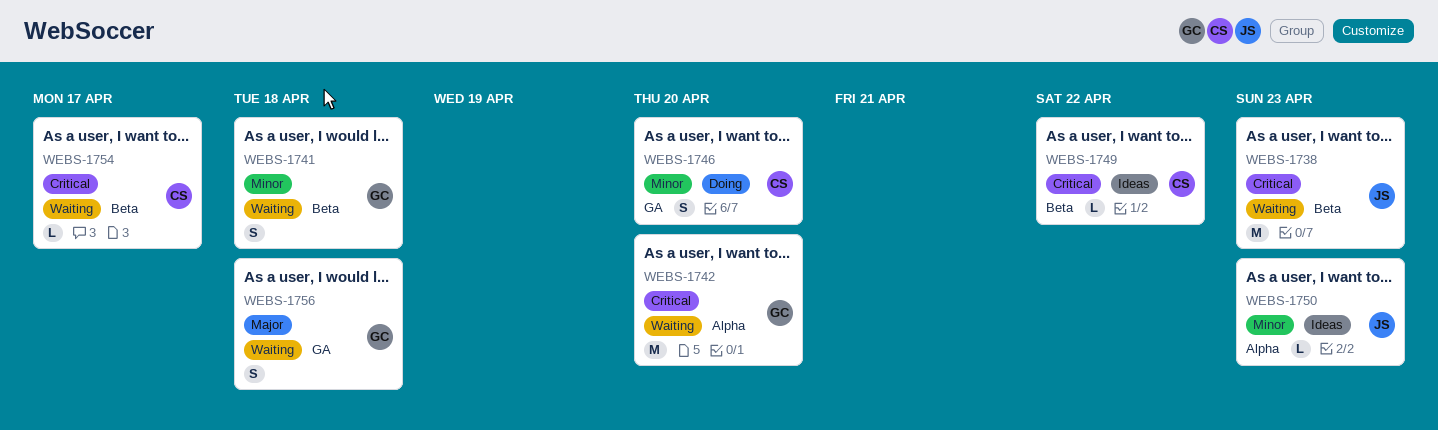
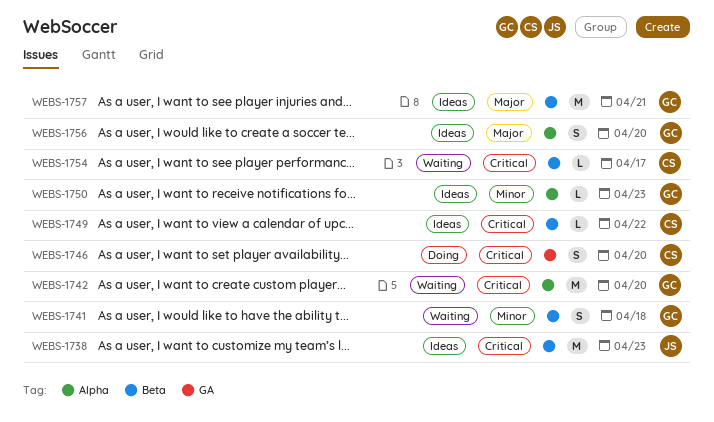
WEBS-1738, status: Waiting -> Ideas
WEBS-1746, priority: Minor -> Critical
WEBS-1750, owner: JS -> GC
WEBS-1756, status: Waiting -> Ideas
WEBS-1756, label: GA -> Alpha
WEBS-1756, due: Apr 18 -> Apr 20
WEBS-1757: none -> present

